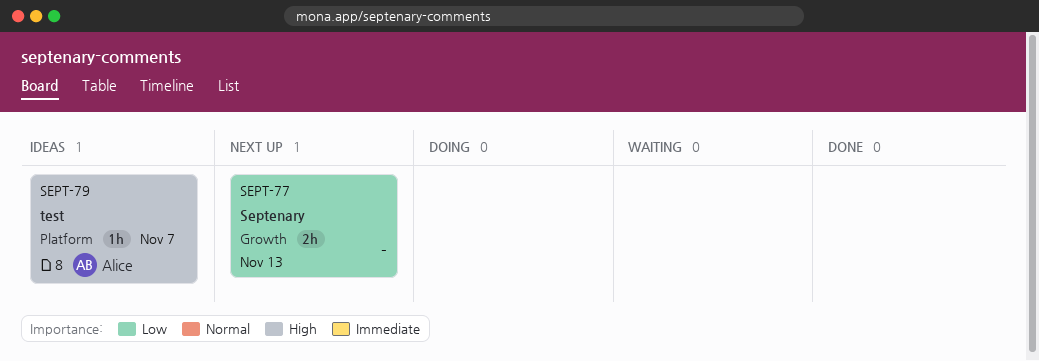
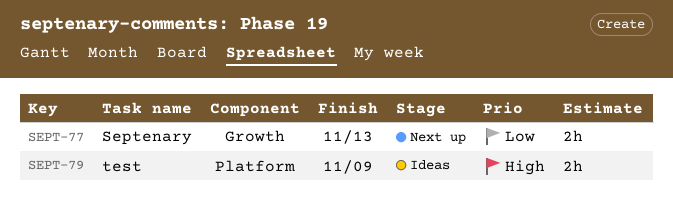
SEPT-79, estimate: 1h -> 2h
SEPT-79, due: Nov 7 -> Nov 9

